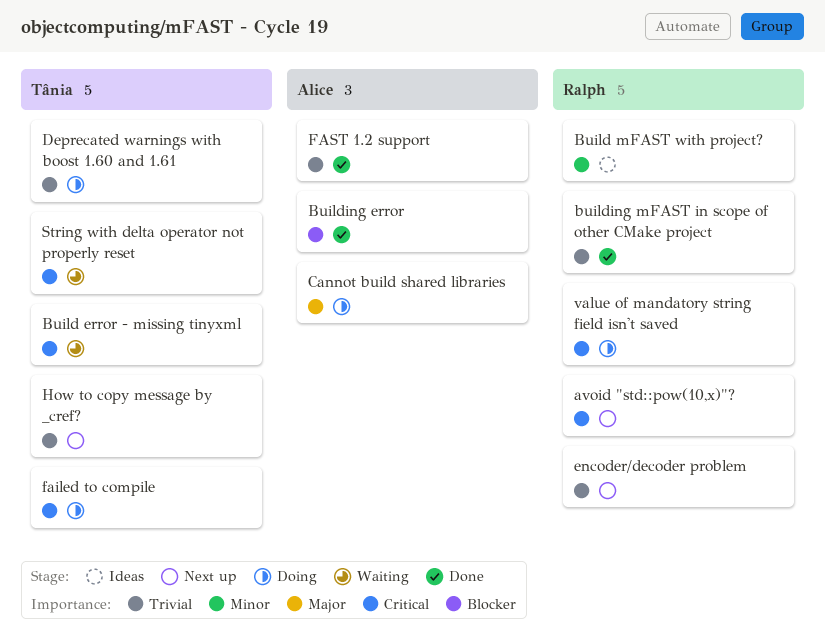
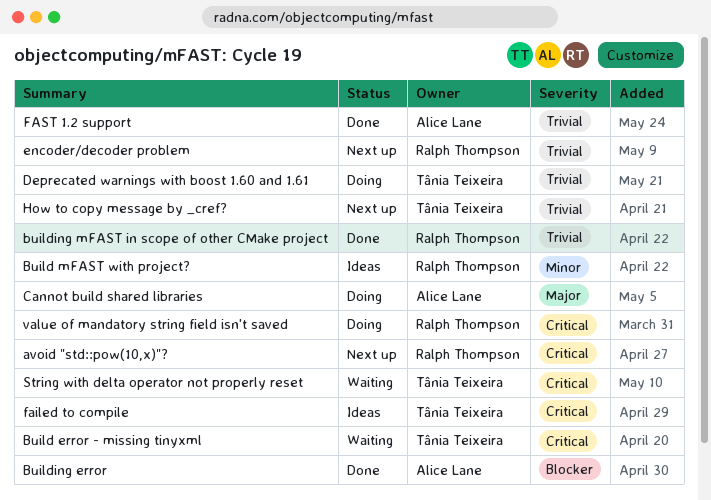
failed to compile, status: Doing -> Ideas

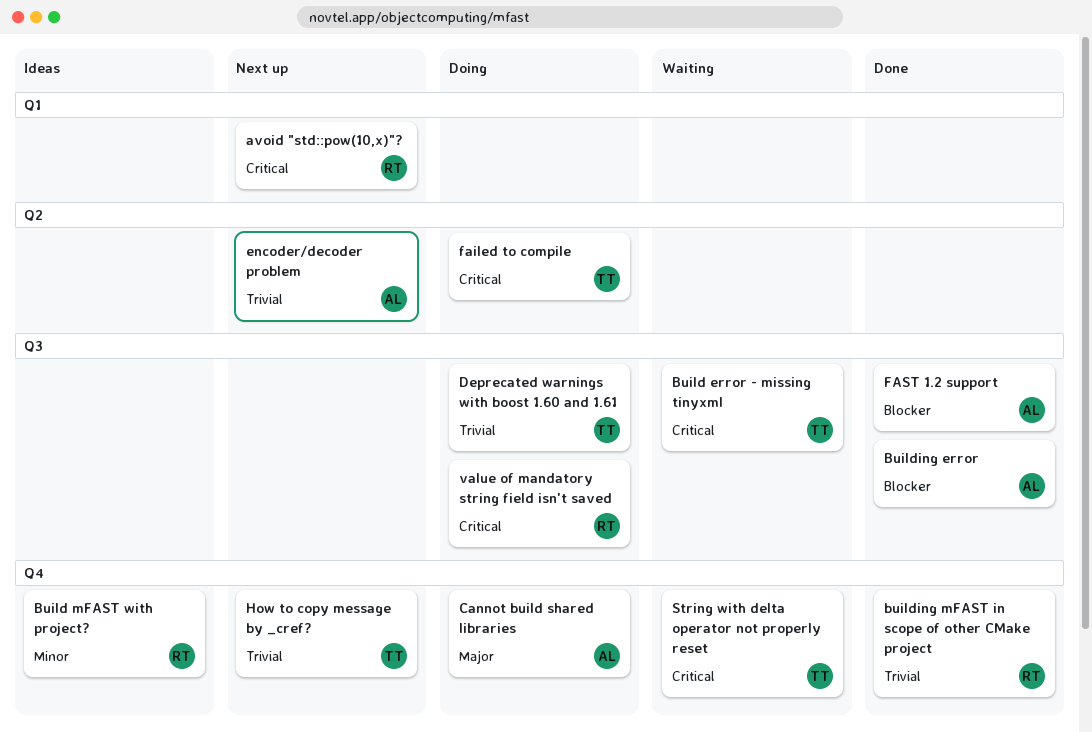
encoder/decoder problem, owner: Ralph Thompson -> Alice Lane
failed to compile, status: Ideas -> Doing
FAST 1.2 support, priority: Trivial -> Blocker

